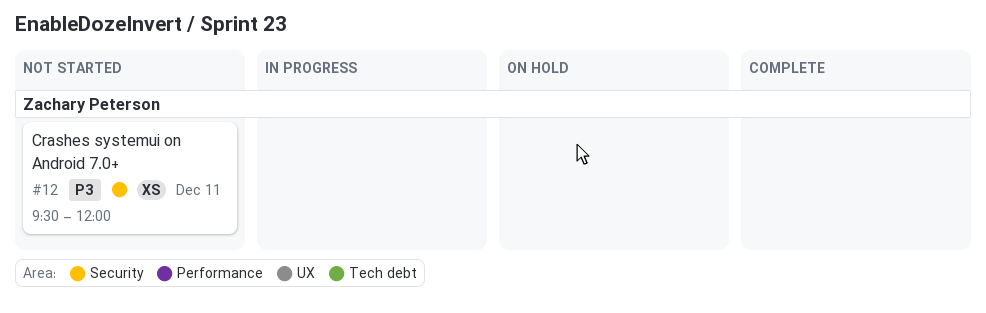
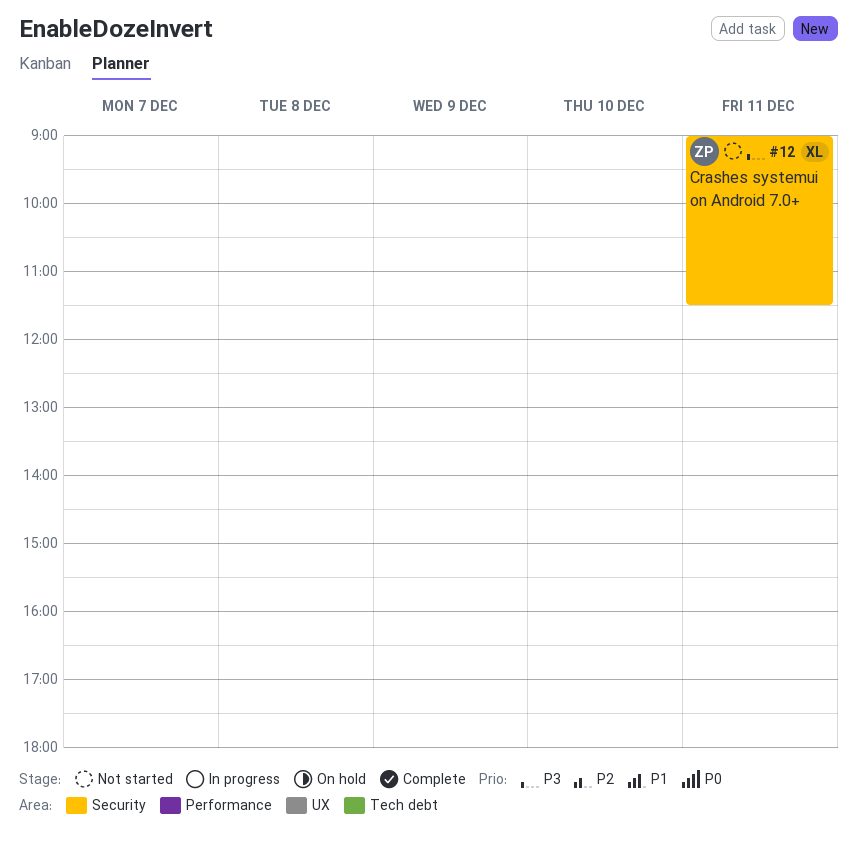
#12, estimate: XS -> XL
#12, begins: 09:30 -> 09:00
#12, ends: 12:00 -> 11:30

